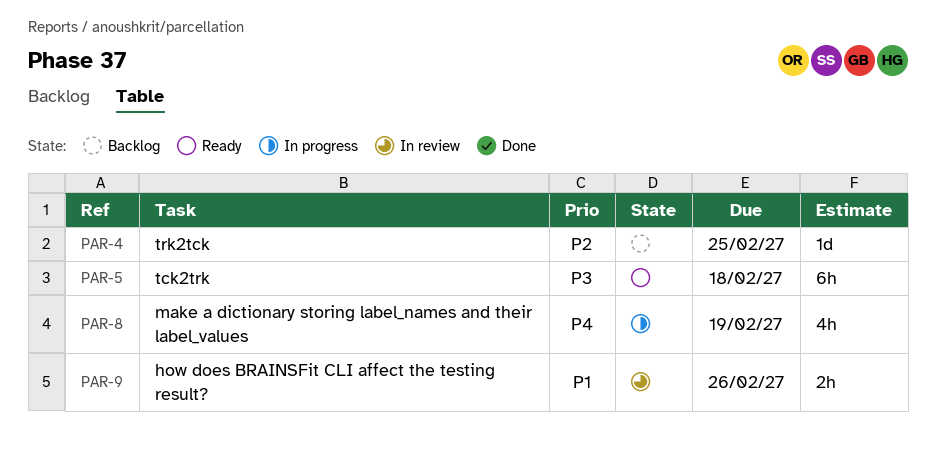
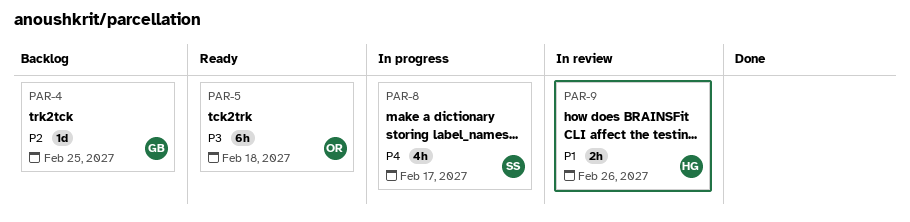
PAR-8, due: Feb 19 -> Feb 17

